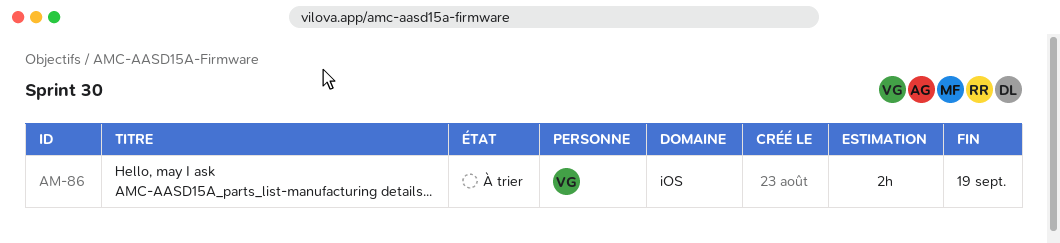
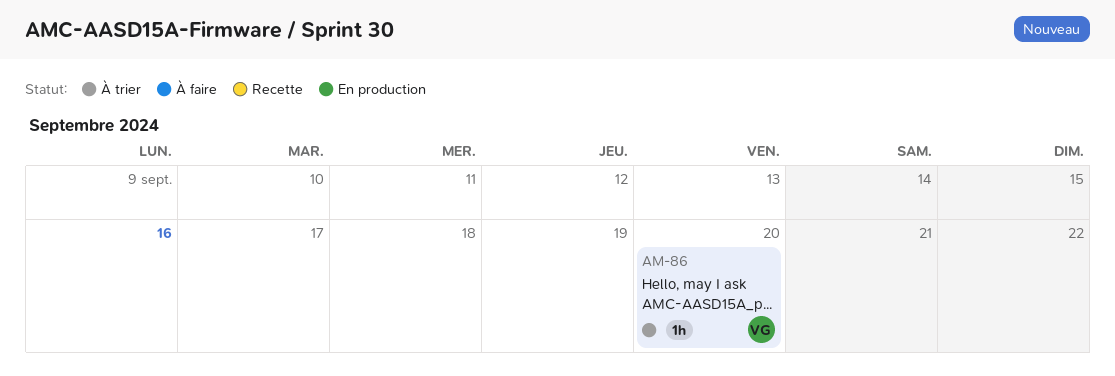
AM-86, estimate: 2h -> 1h
AM-86, due: Sep 19 -> Sep 20

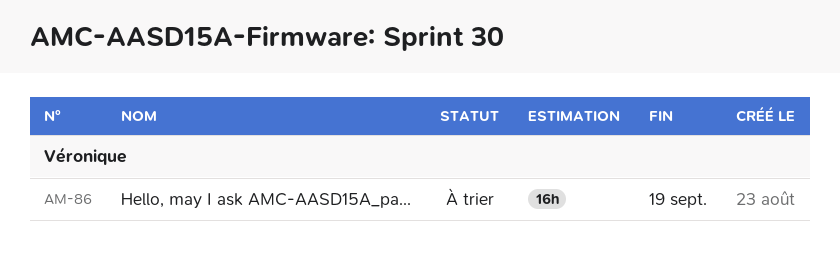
AM-86, estimate: 1h -> 16h
AM-86, due: Sep 20 -> Sep 19

